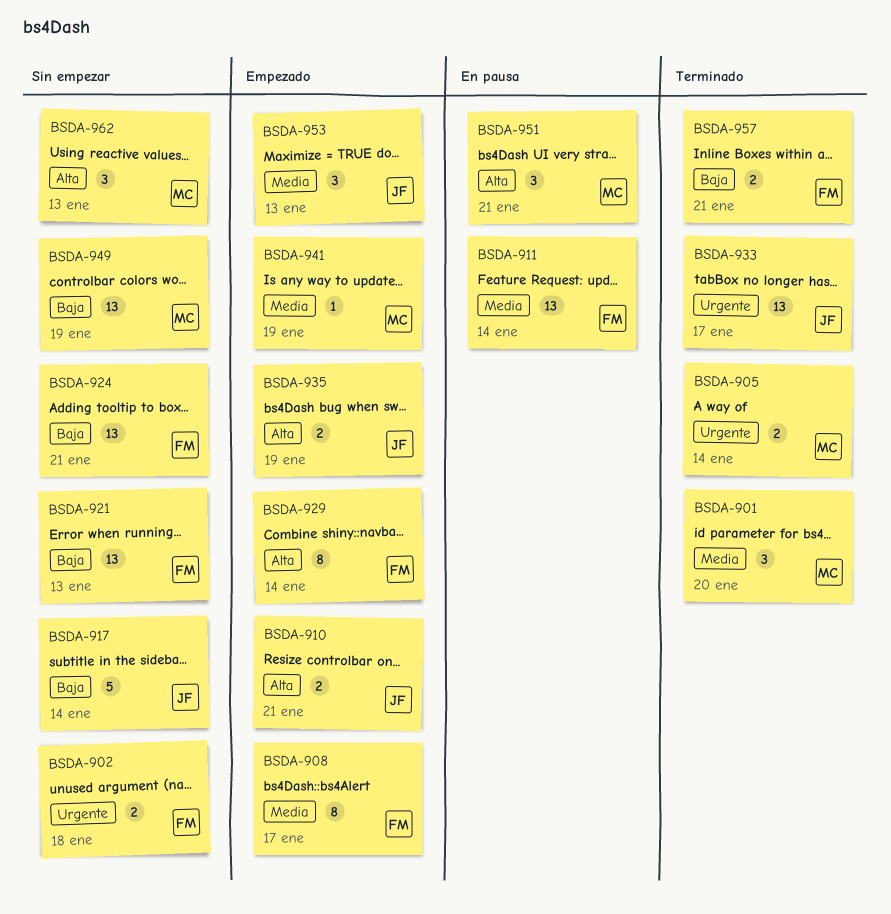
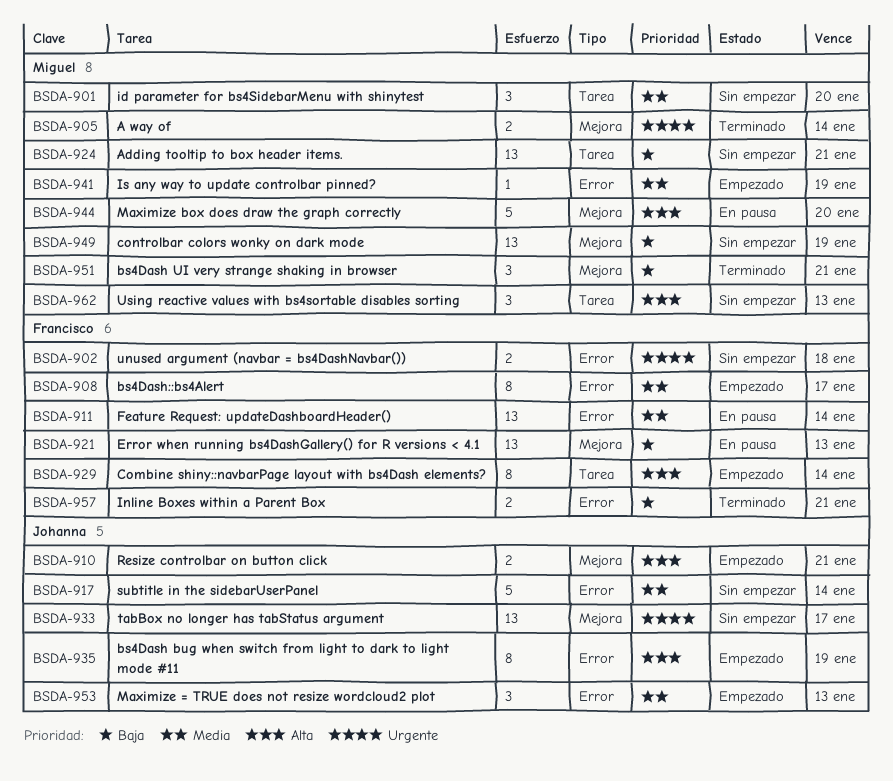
BSDA-901, status: Terminado -> Sin empezar
BSDA-917, priority: Baja -> Media
BSDA-921, status: Sin empezar -> En pausa
BSDA-924, owner: Francisco -> Miguel
BSDA-933, status: Terminado -> Sin empezar
BSDA-935, estimate: 2 -> 8
BSDA-944: none -> present
BSDA-951, status: En pausa -> Terminado
BSDA-951, priority: Alta -> Baja

